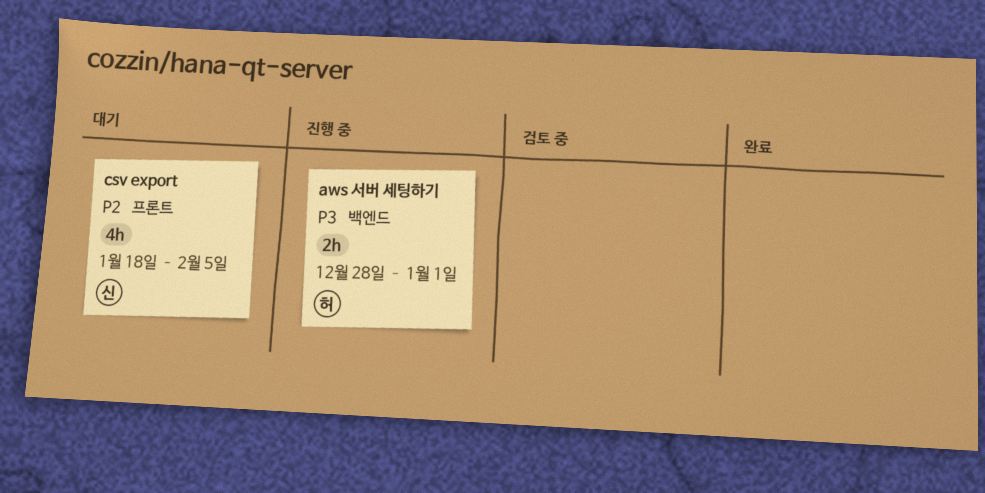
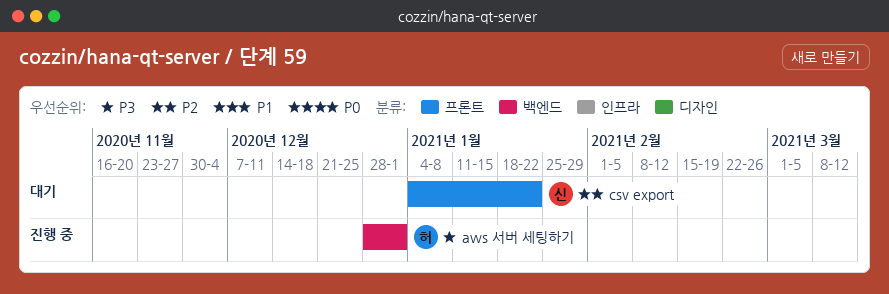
csv export, start: Jan 18 -> Jan 4
csv export, due: Feb 5 -> Jan 22

